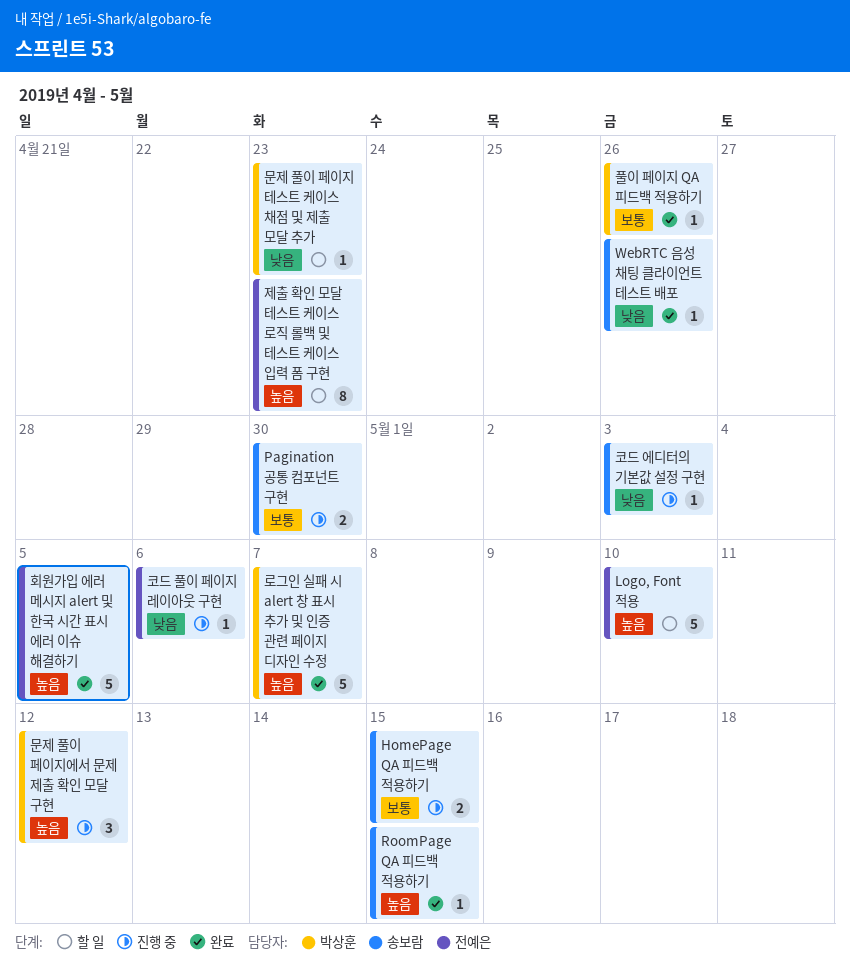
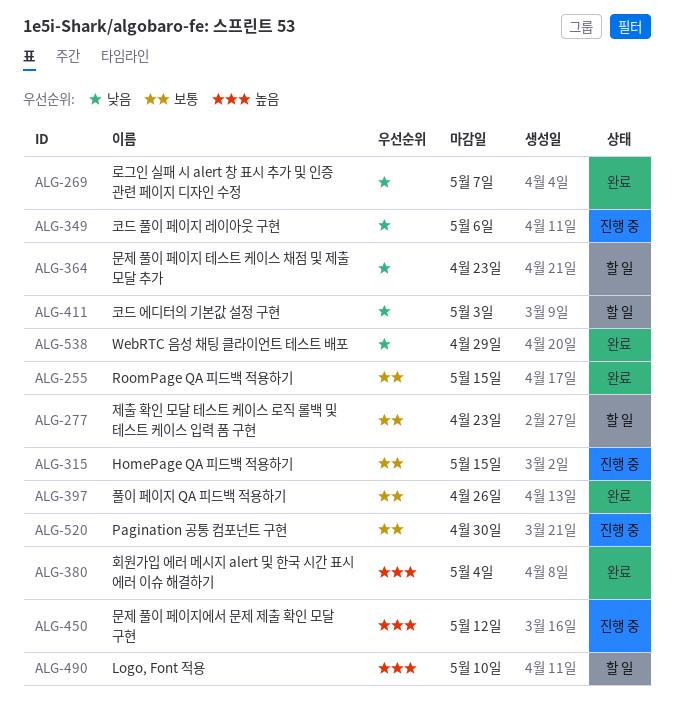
RoomPage QA 피드백 적용하기, priority: 높음 -> 보통
WebRTC 음성 채팅 클라이언트 테스트 배포, due: Apr 26 -> Apr 29
로그인 실패 시 alert 창 표시 추가 및 인증 관련 페이지 디자인 수정, priority: 높음 -> 낮음
제출 확인 모달 테스트 케이스 로직 롤백 및 테스트 케이스 입력 폼 구현, priority: 높음 -> 보통
코드 에디터의 기본값 설정 구현, status: 진행 중 -> 할 일
회원가입 에러 메시지 alert 및 한국 시간 표시 에러 이슈 해결하기, due: May 5 -> May 4

